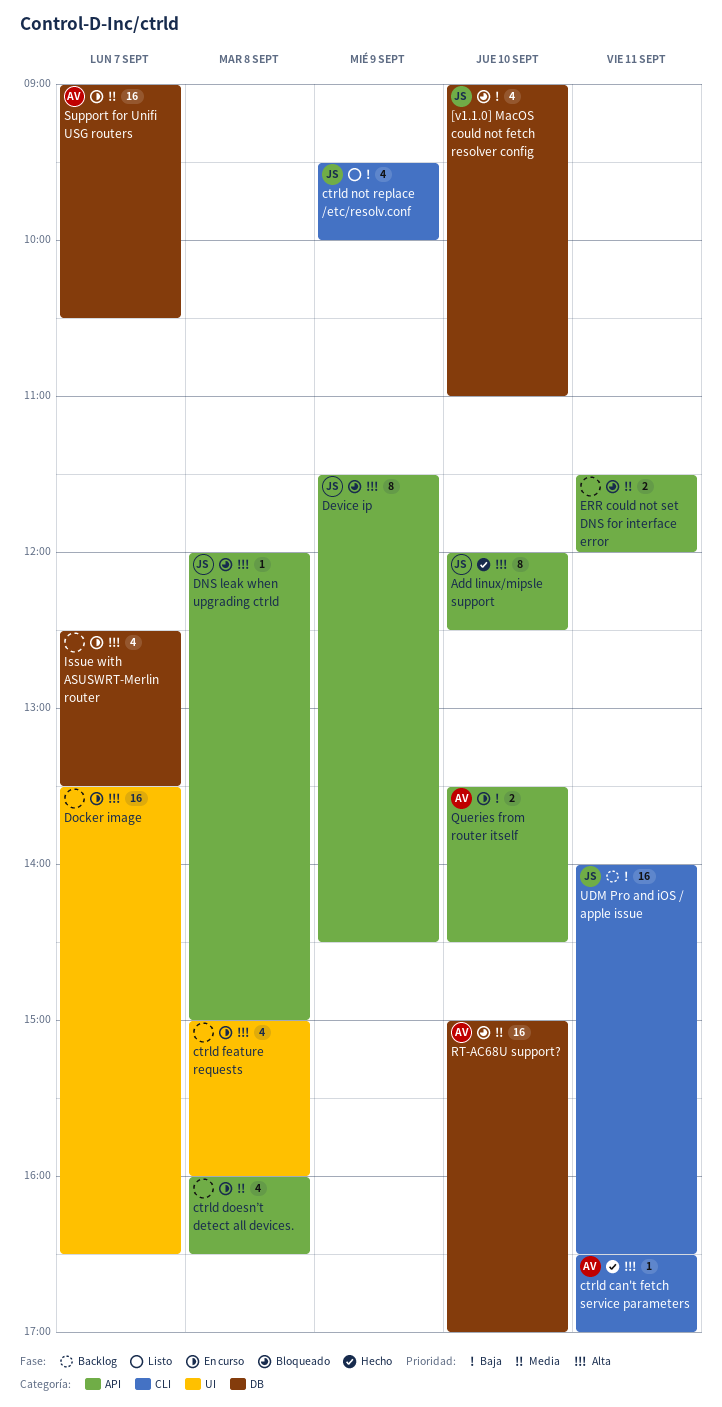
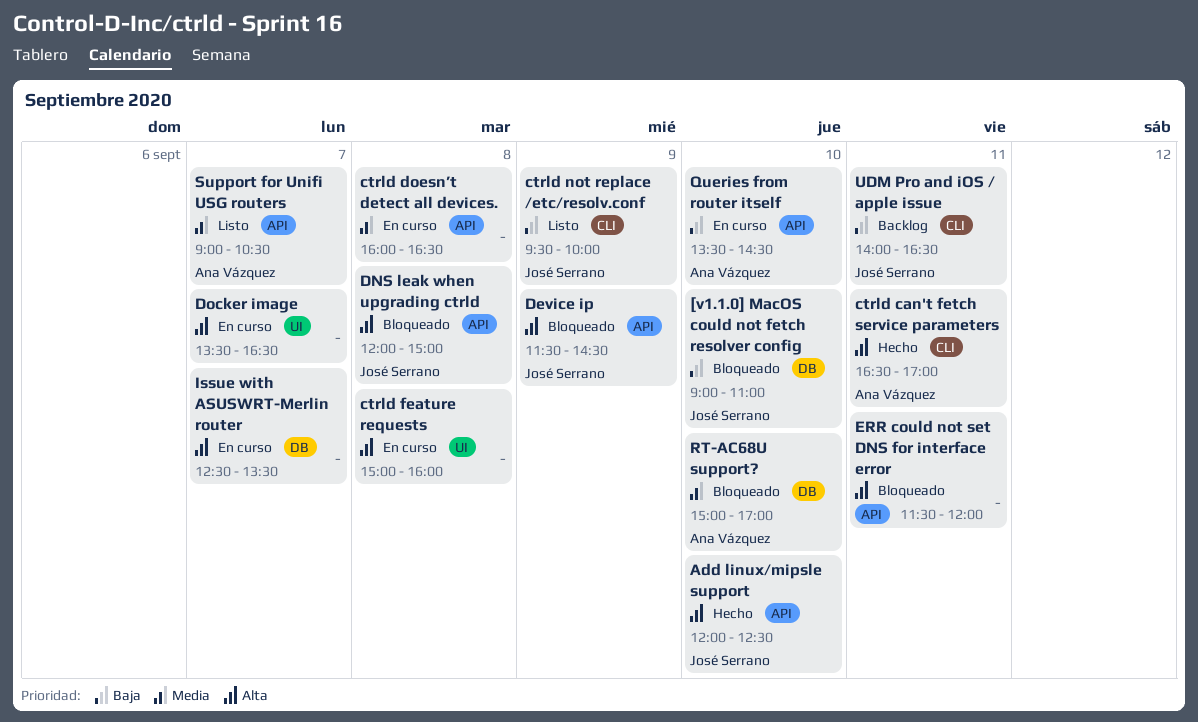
ERR could not set DNS for interface error, priority: Media -> Alta
Support for Unifi USG routers, status: En curso -> Listo
Support for Unifi USG routers, label: DB -> API

